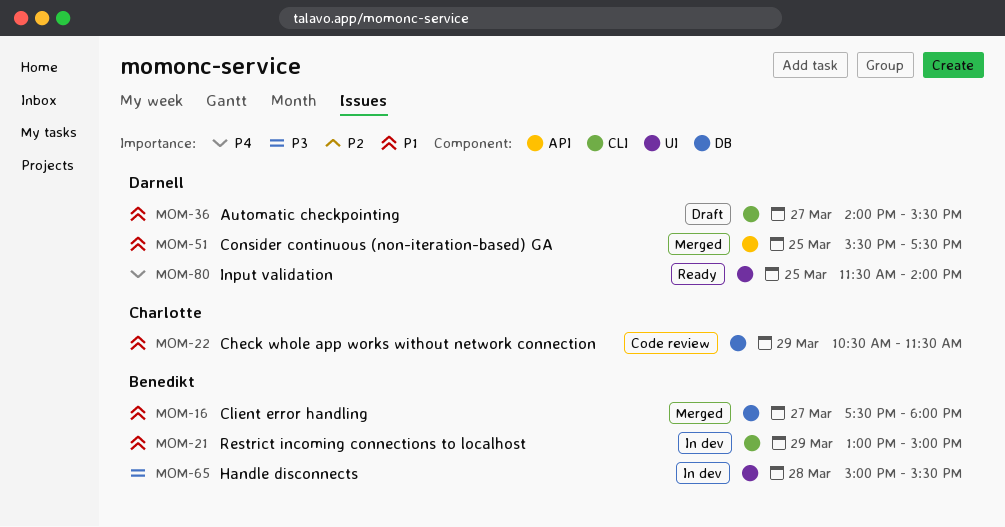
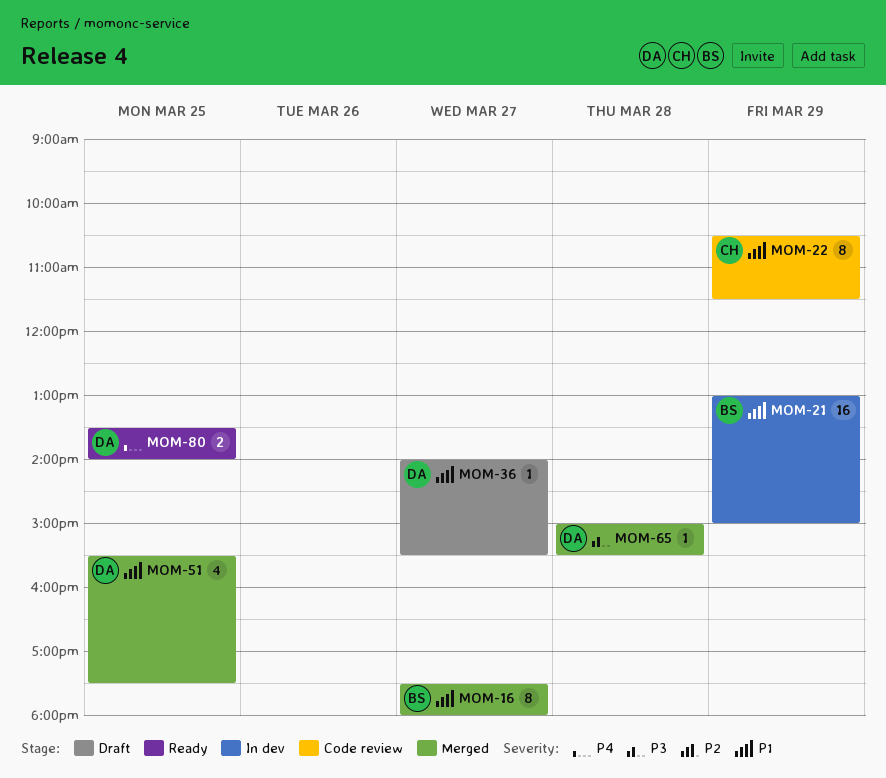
MOM-65, status: In dev -> Merged
MOM-65, owner: Benedikt -> Darnell
MOM-80, begins: 11:30 -> 13:30

